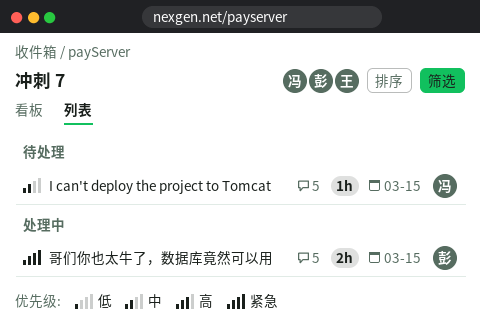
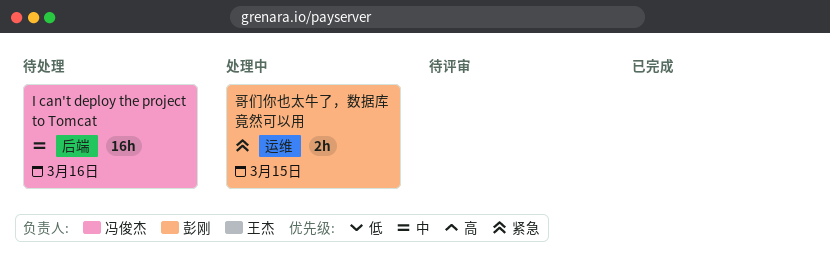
I can't deploy the project to Tomcat, estimate: 1h -> 16h
I can't deploy the project to Tomcat, due: Mar 15 -> Mar 16

